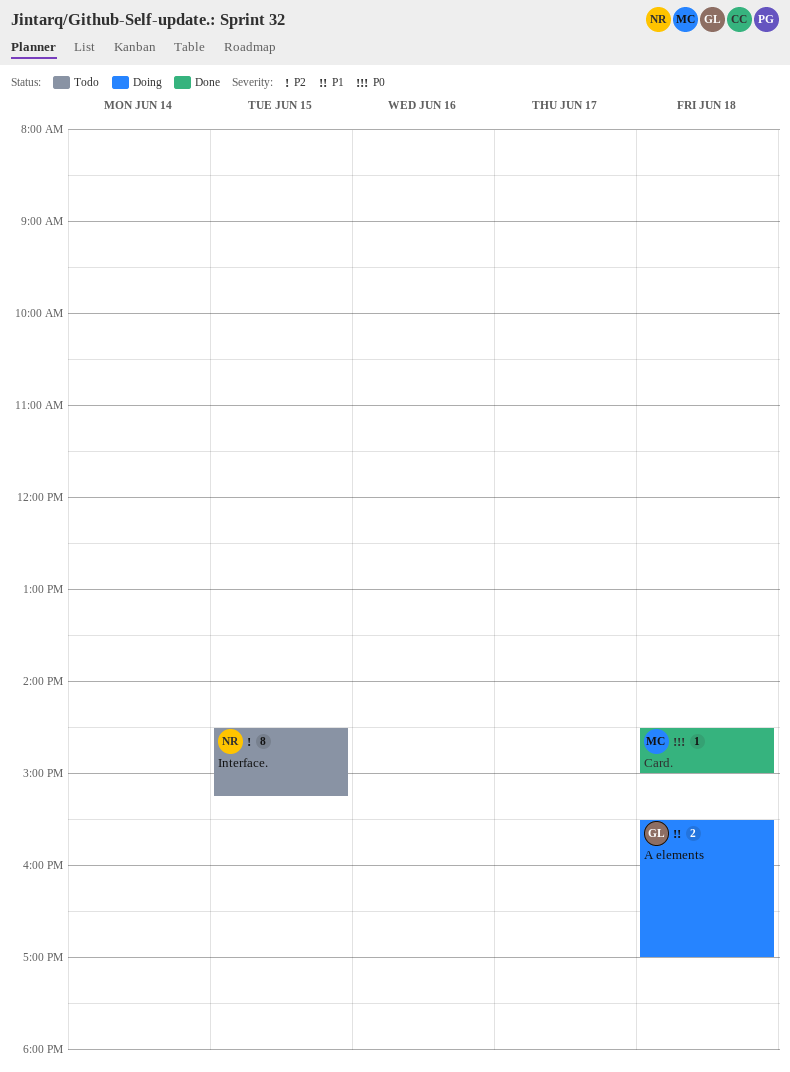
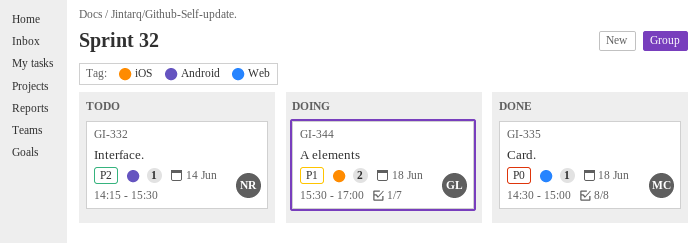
Interface., estimate: 8 -> 1
Interface., day: Jun 15 -> Jun 14
Interface., begins: 14:30 -> 14:15
Interface., ends: 15:15 -> 15:30

